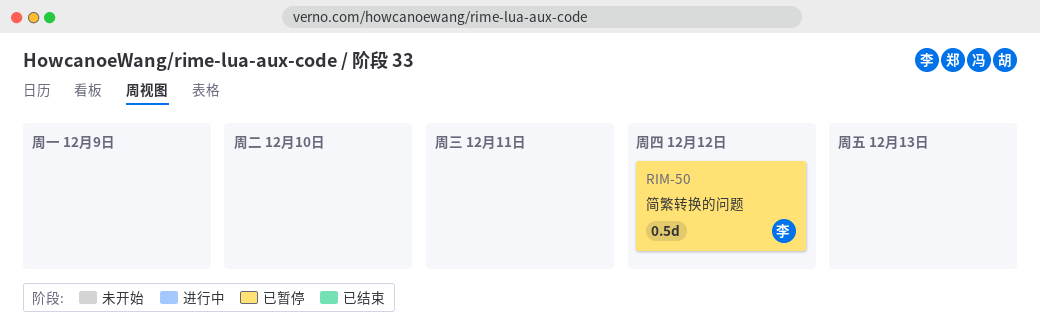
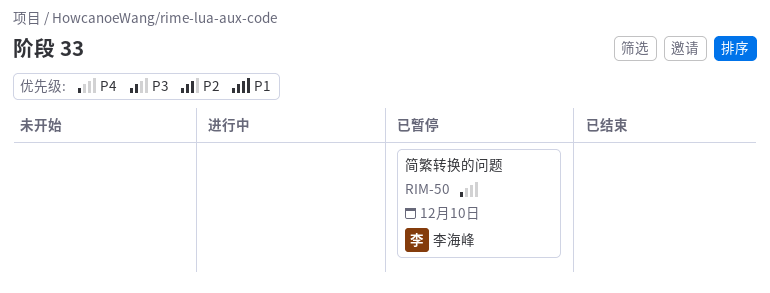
RIM-50, due: Dec 12 -> Dec 10

